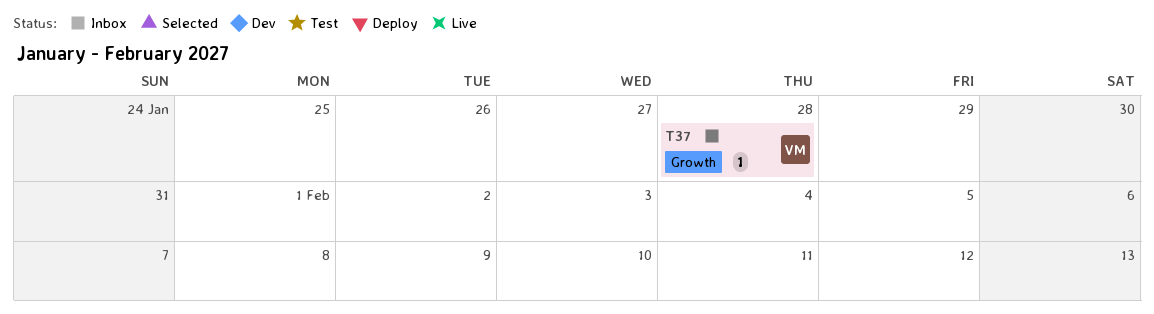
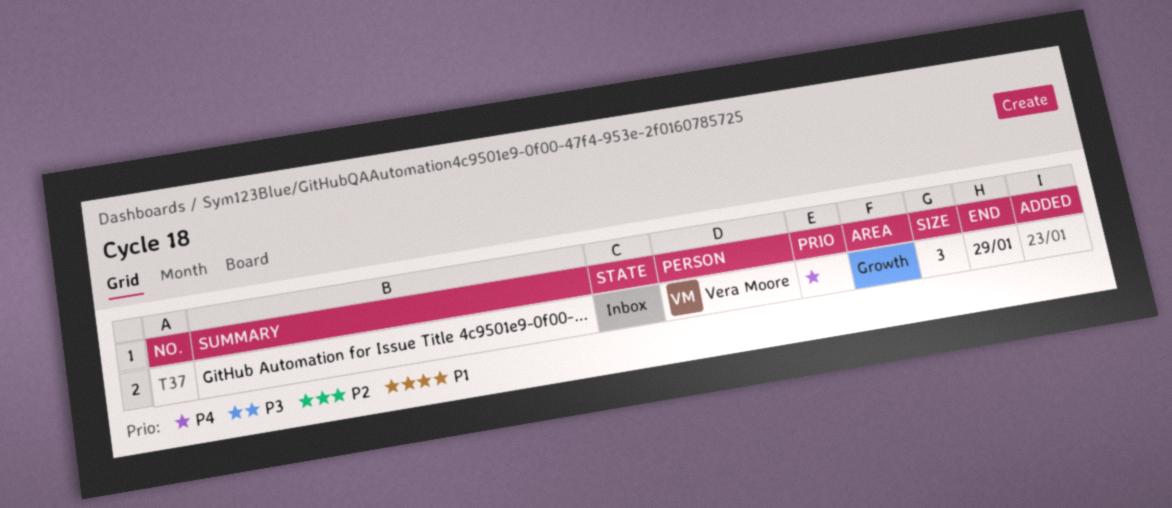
T37, estimate: 1 -> 3
T37, due: Jan 28 -> Jan 29

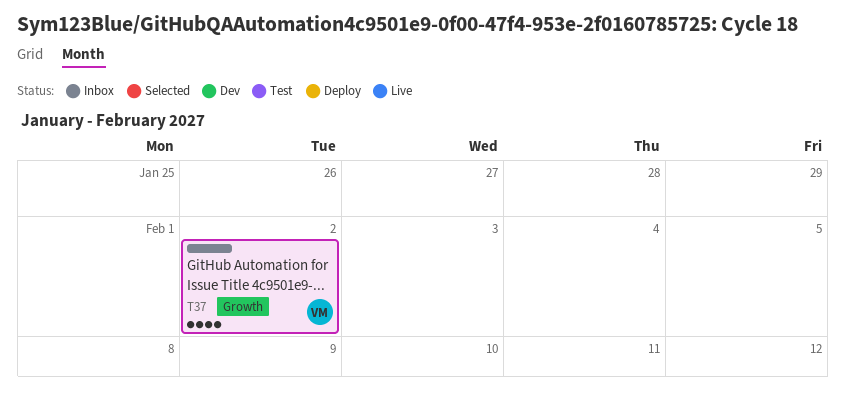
T37, estimate: 3 -> 4
T37, due: Jan 29 -> Feb 2

